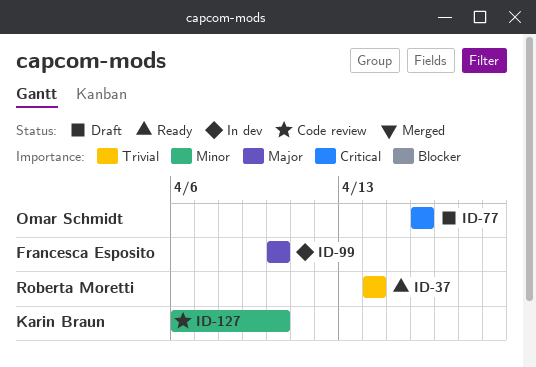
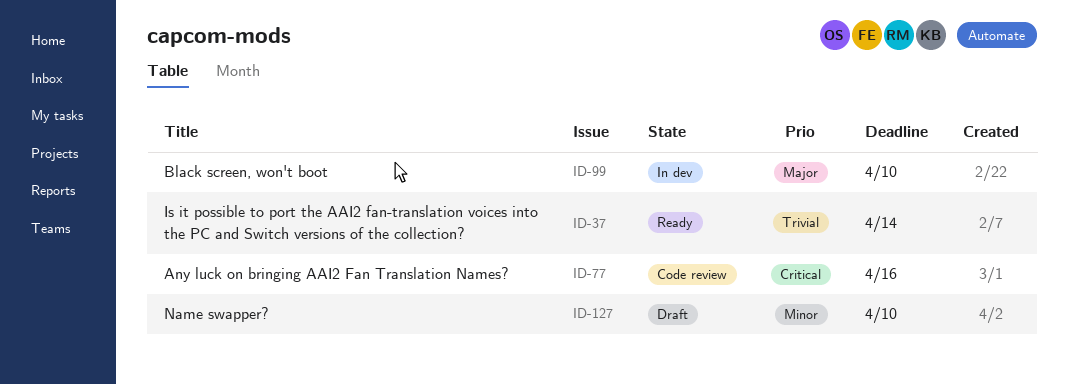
ID-77, status: Draft -> Code review
ID-127, status: Code review -> Draft

